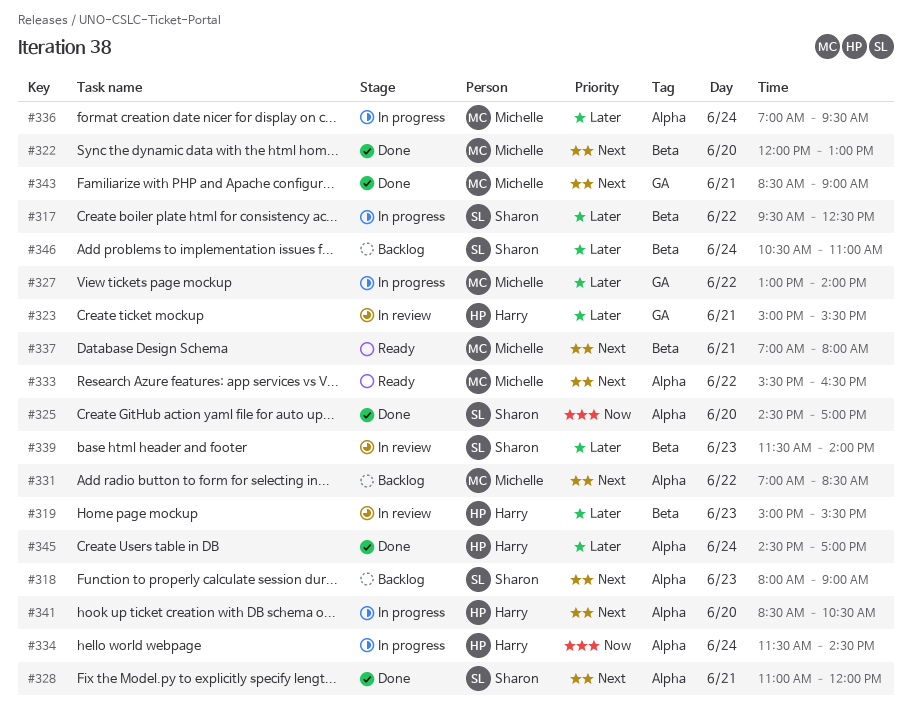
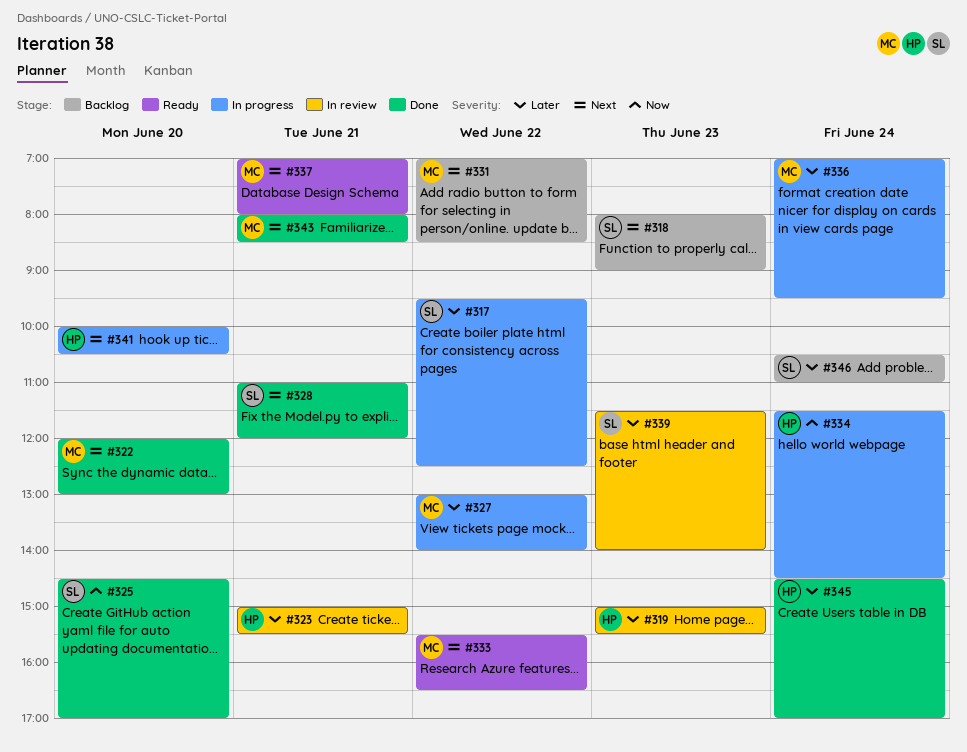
#341, begins: 08:30 -> 10:00
#343, begins: 08:30 -> 08:00
#343, ends: 09:00 -> 08:30

